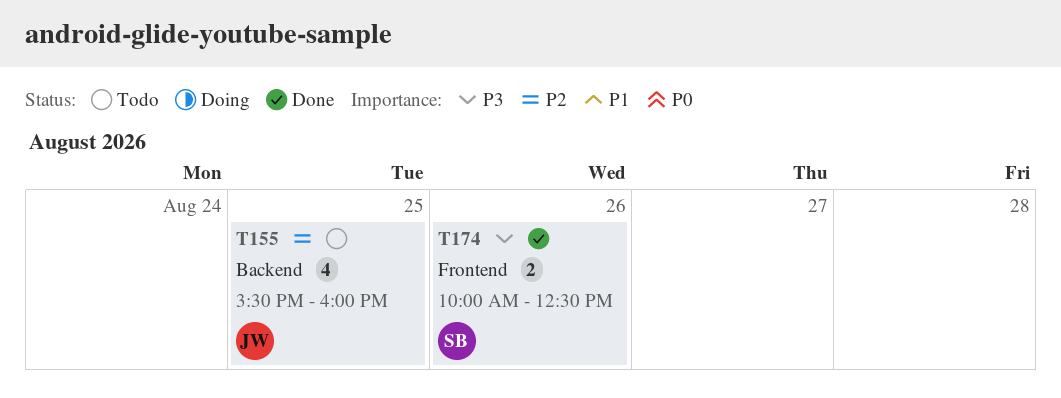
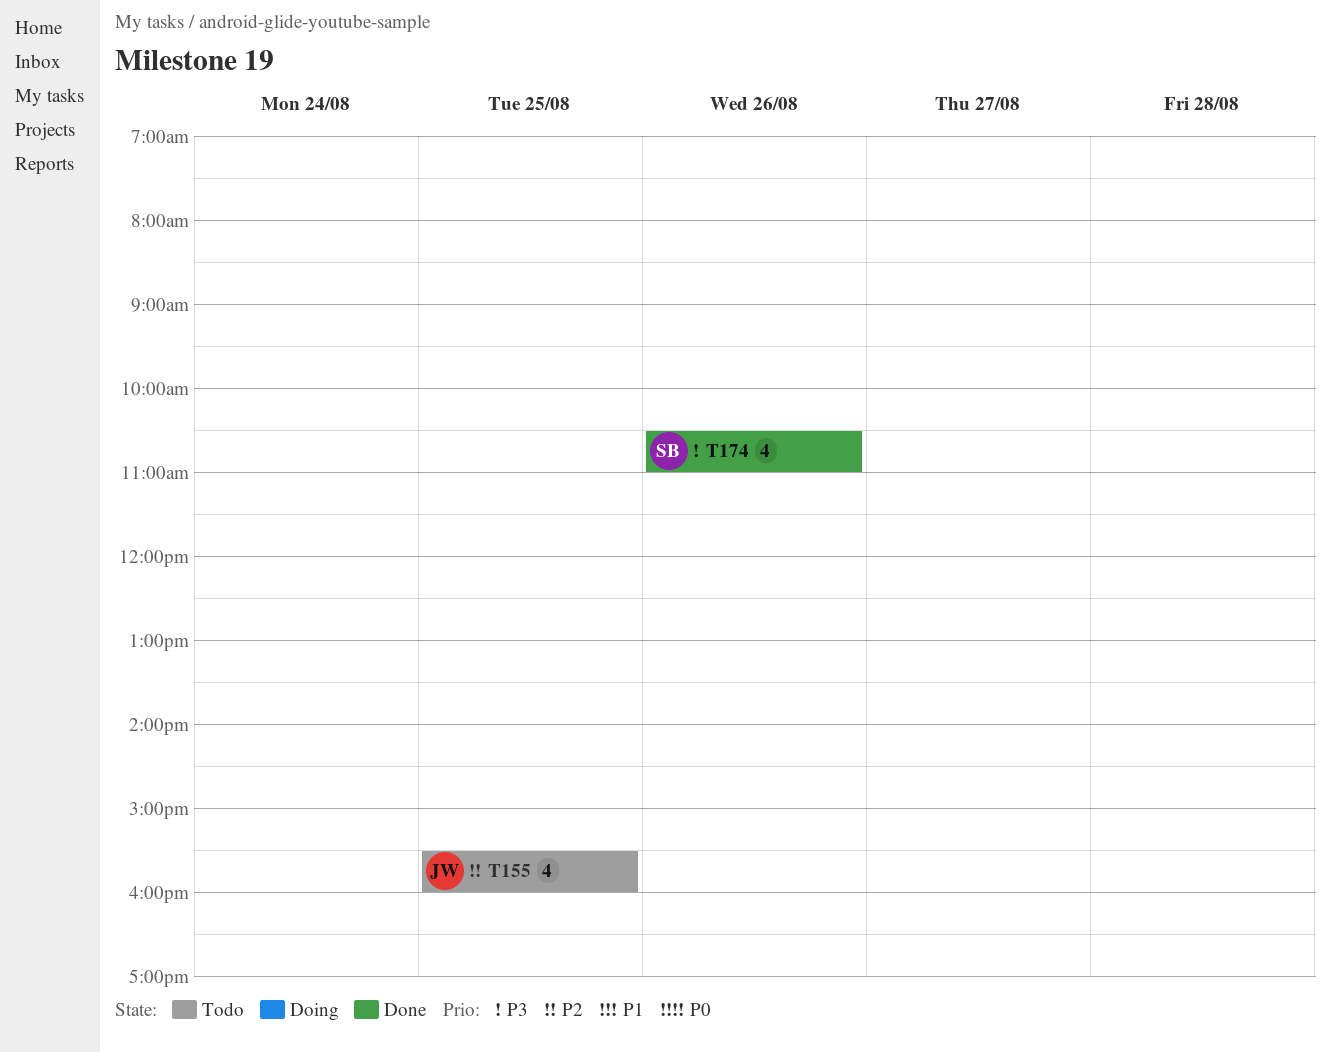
T174, estimate: 2 -> 4
T174, begins: 10:00 -> 10:30
T174, ends: 12:30 -> 11:00

